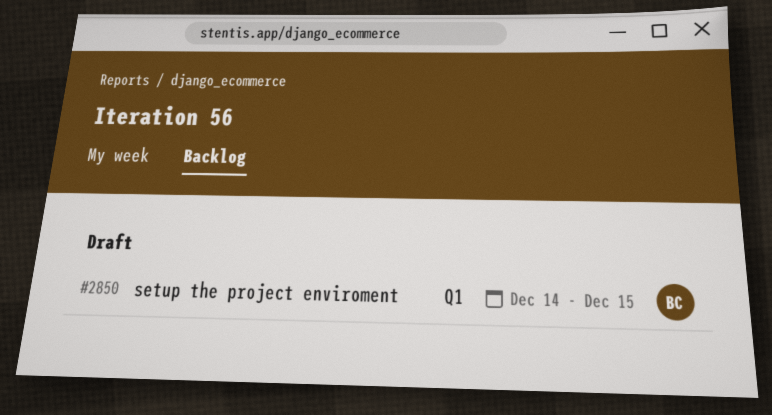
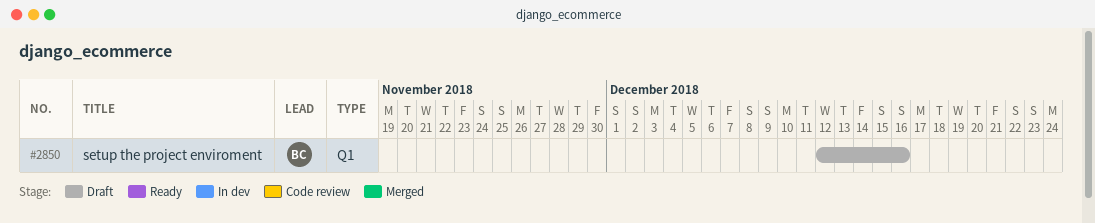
#2850, start: Dec 14 -> Dec 12
#2850, due: Dec 15 -> Dec 16

